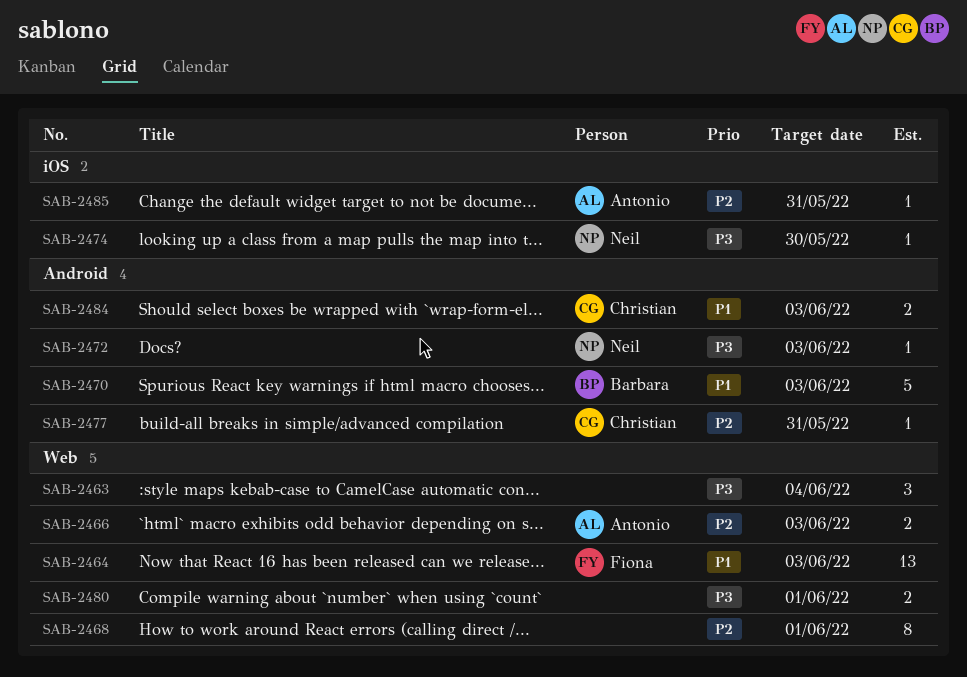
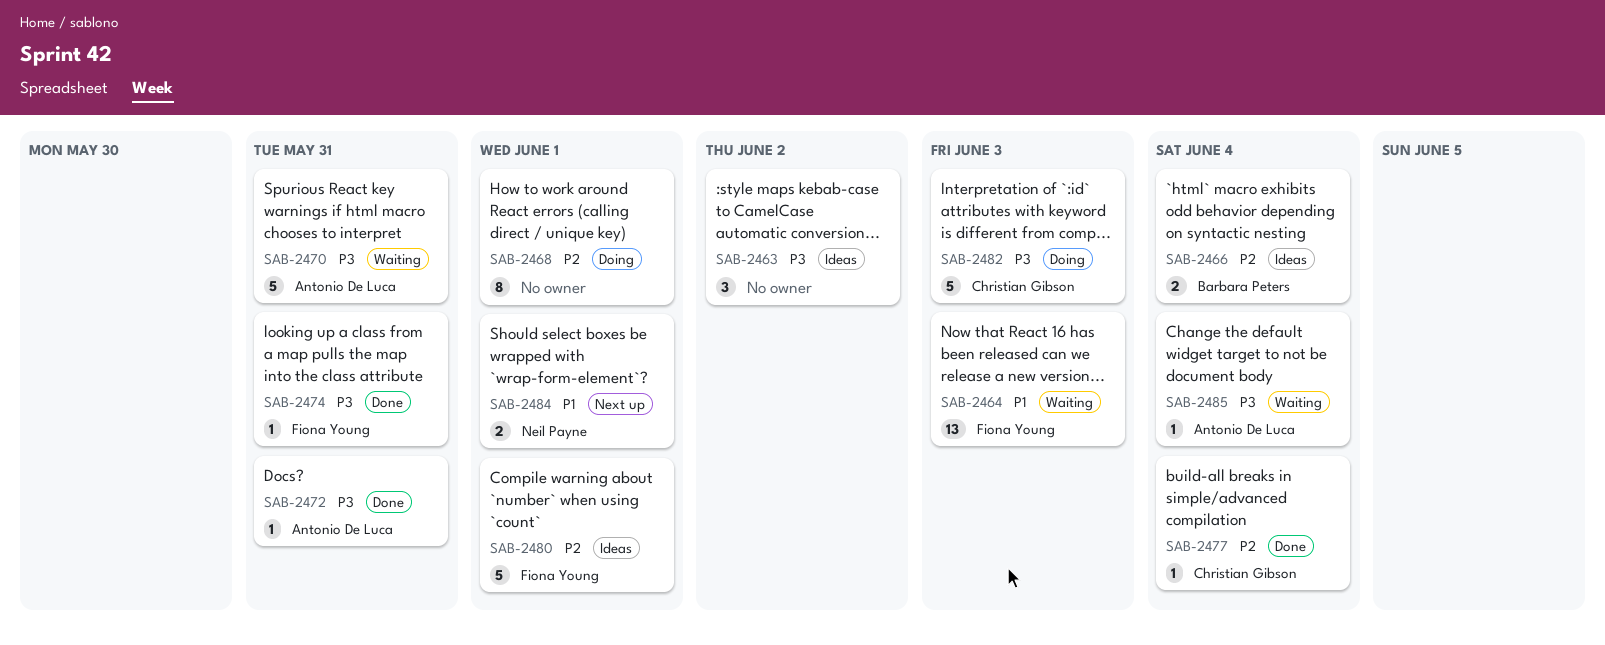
SAB-2463, due: Jun 4 -> Jun 2
SAB-2466, owner: Antonio De Luca -> Barbara Peters
SAB-2466, due: Jun 3 -> Jun 4
SAB-2470, owner: Barbara Peters -> Antonio De Luca
SAB-2470, priority: P1 -> P3
SAB-2470, due: Jun 3 -> May 31
SAB-2472, owner: Neil Payne -> Antonio De Luca
SAB-2472, due: Jun 3 -> May 31
SAB-2474, owner: Neil Payne -> Fiona Young
SAB-2474, due: May 30 -> May 31
SAB-2477, due: May 31 -> Jun 4
SAB-2480, owner: none -> Fiona Young
SAB-2480, priority: P3 -> P2
SAB-2480, estimate: 2 -> 5
SAB-2482: none -> present
SAB-2484, owner: Christian Gibson -> Neil Payne
SAB-2484, due: Jun 3 -> Jun 1
SAB-2485, priority: P2 -> P3
SAB-2485, due: May 31 -> Jun 4

